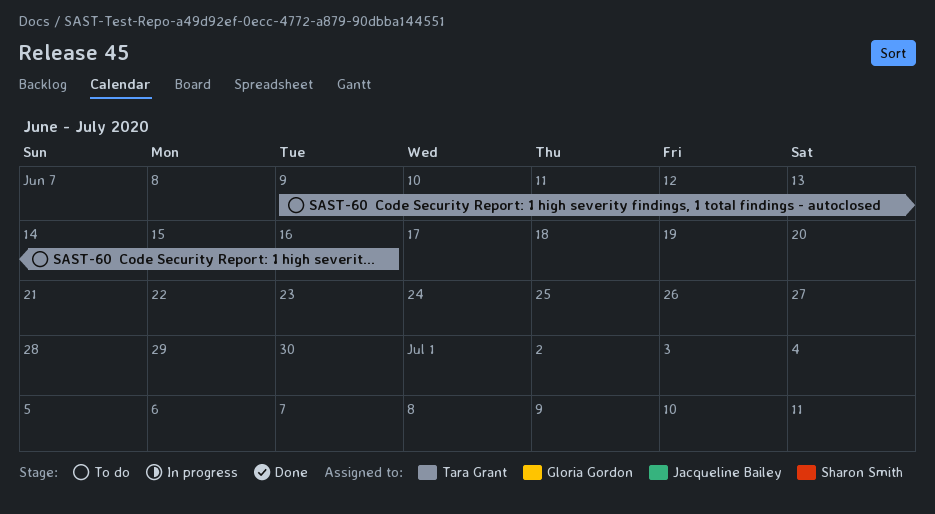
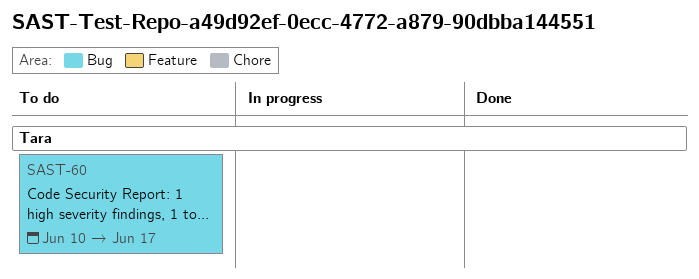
SAST-60, start: Jun 9 -> Jun 10
SAST-60, due: Jun 16 -> Jun 17

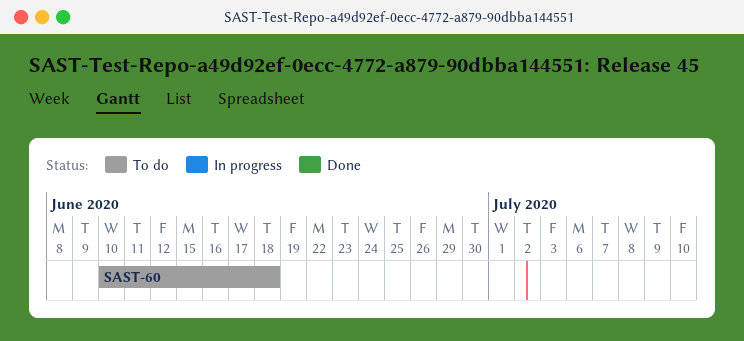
SAST-60, due: Jun 17 -> Jun 18

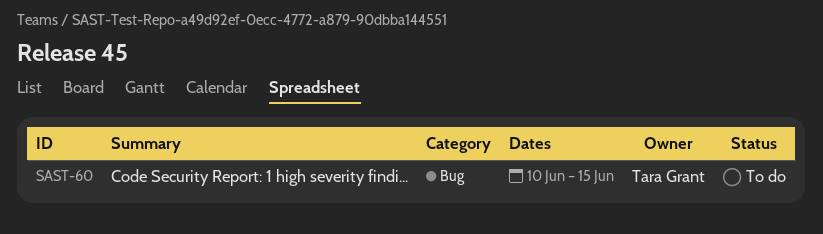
SAST-60, due: Jun 18 -> Jun 15

